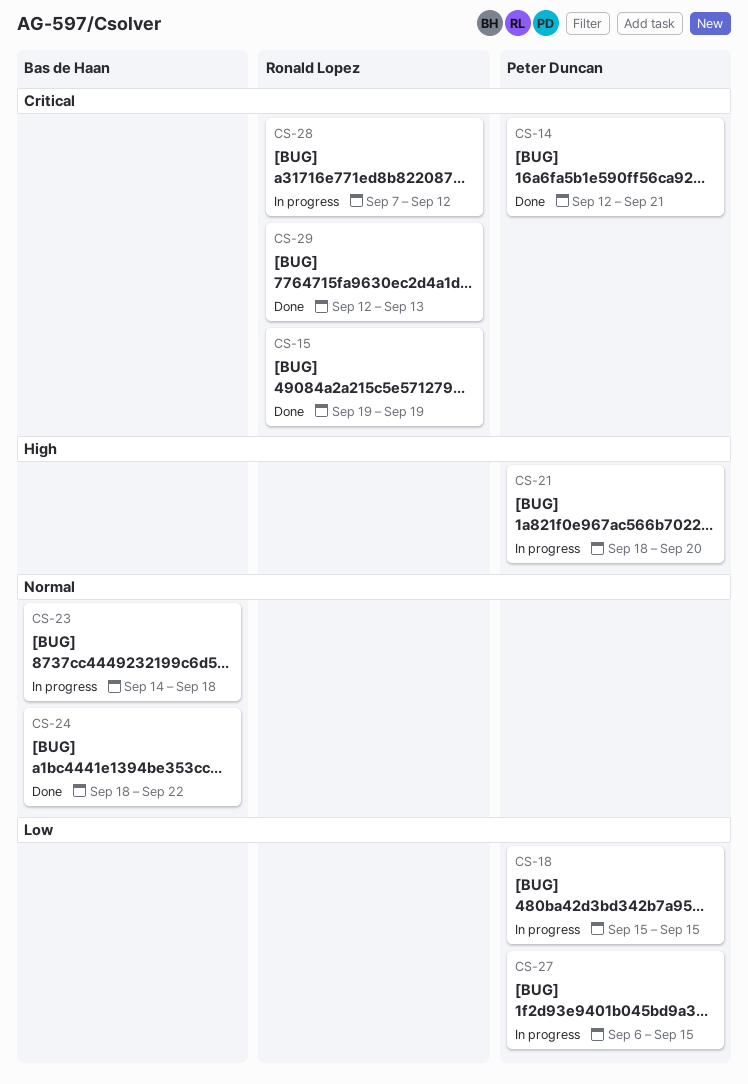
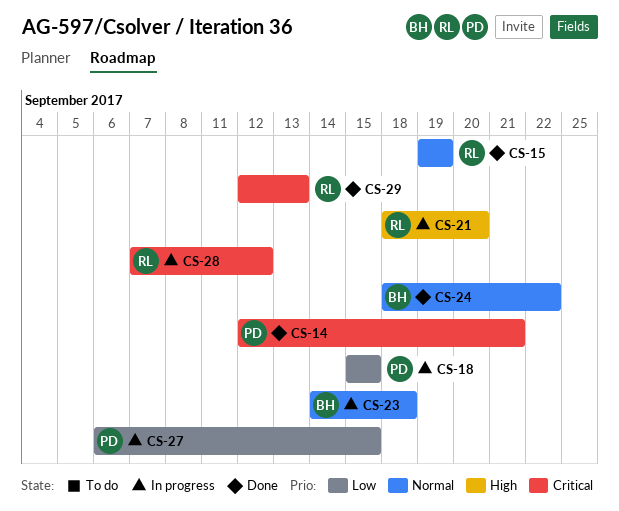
CS-15, priority: Critical -> Normal
CS-21, owner: Peter Duncan -> Ronald Lopez

